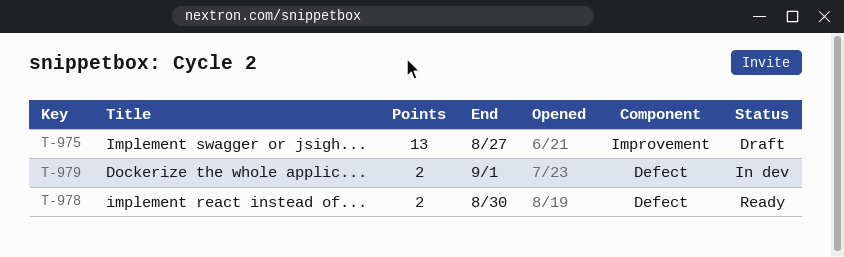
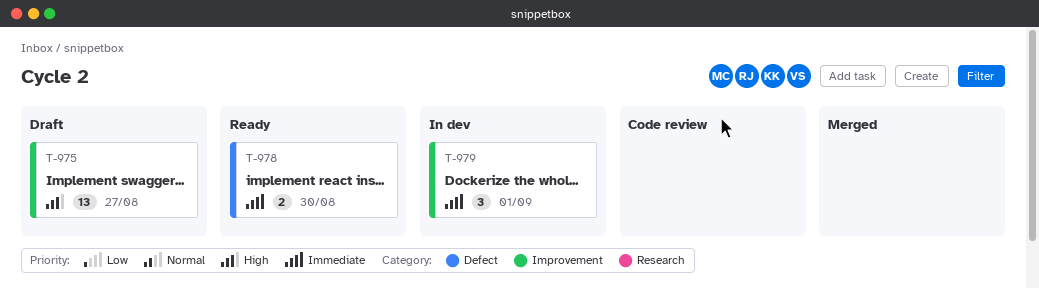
T-979, label: Defect -> Improvement
T-979, estimate: 2 -> 3

